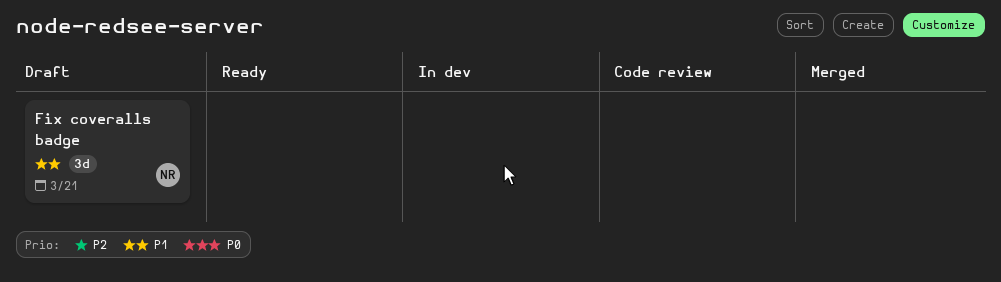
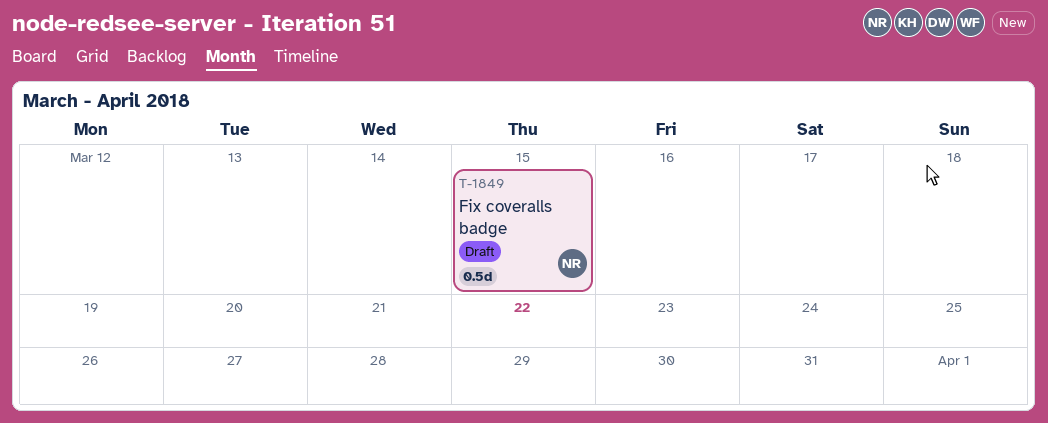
Fix coveralls badge, estimate: 3d -> 0.5d
Fix coveralls badge, due: Mar 21 -> Mar 15

